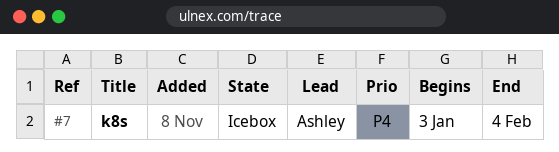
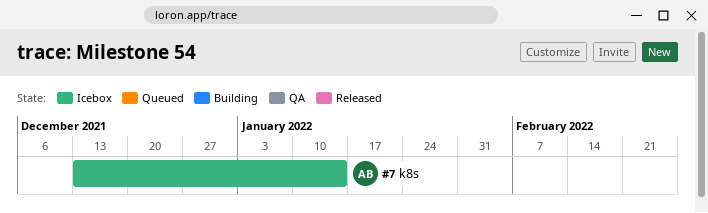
#7, start: Jan 3 -> Dec 13
#7, due: Feb 4 -> Jan 14

